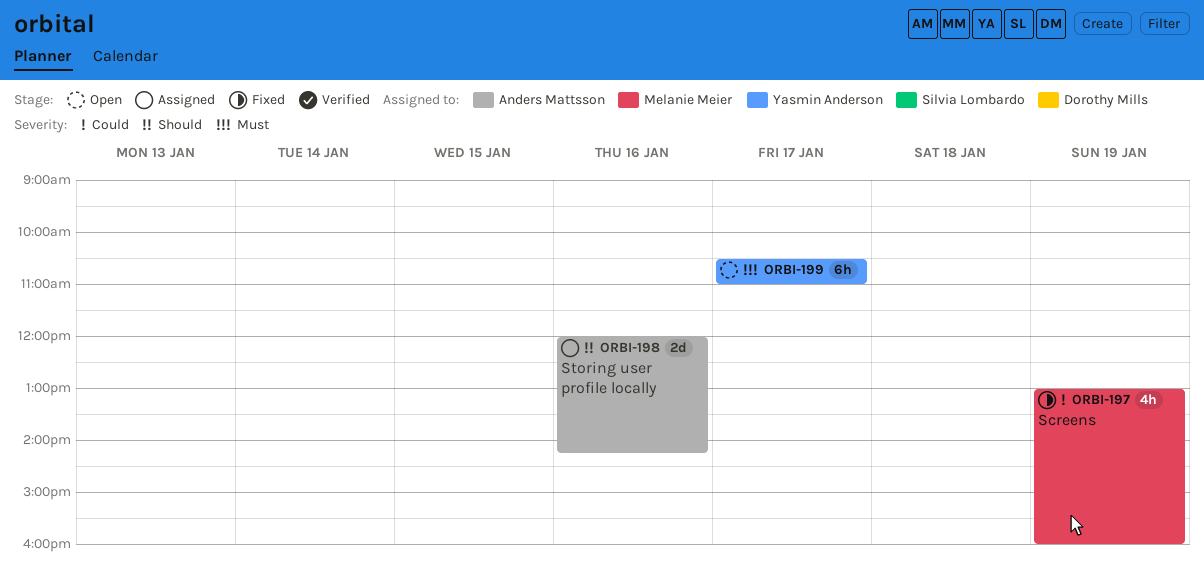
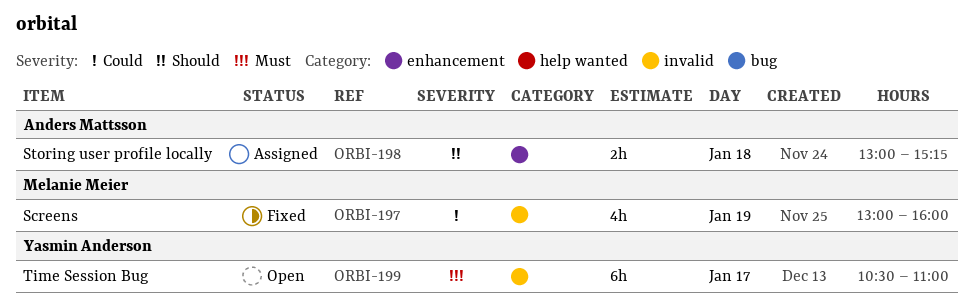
ORBI-198, estimate: 2d -> 2h
ORBI-198, day: Jan 16 -> Jan 18
ORBI-198, begins: 12:00 -> 13:00
ORBI-198, ends: 14:15 -> 15:15

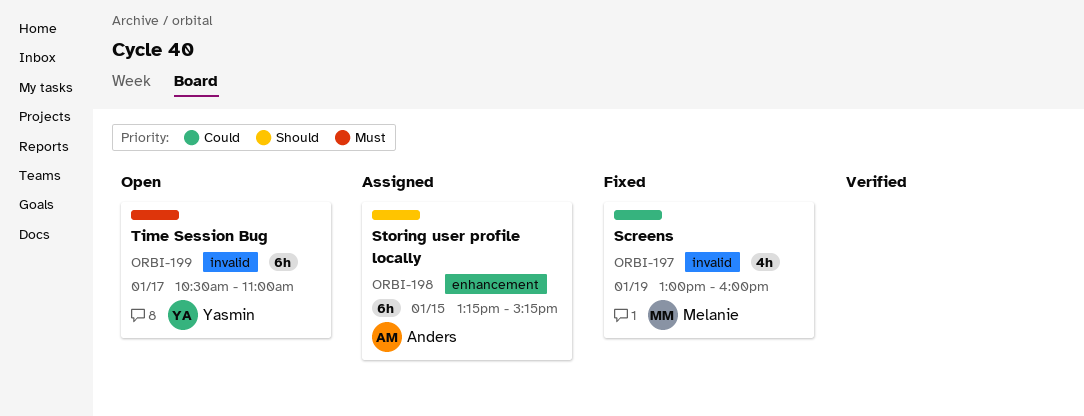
ORBI-198, estimate: 2h -> 6h
ORBI-198, day: Jan 18 -> Jan 15
ORBI-198, begins: 13:00 -> 13:15

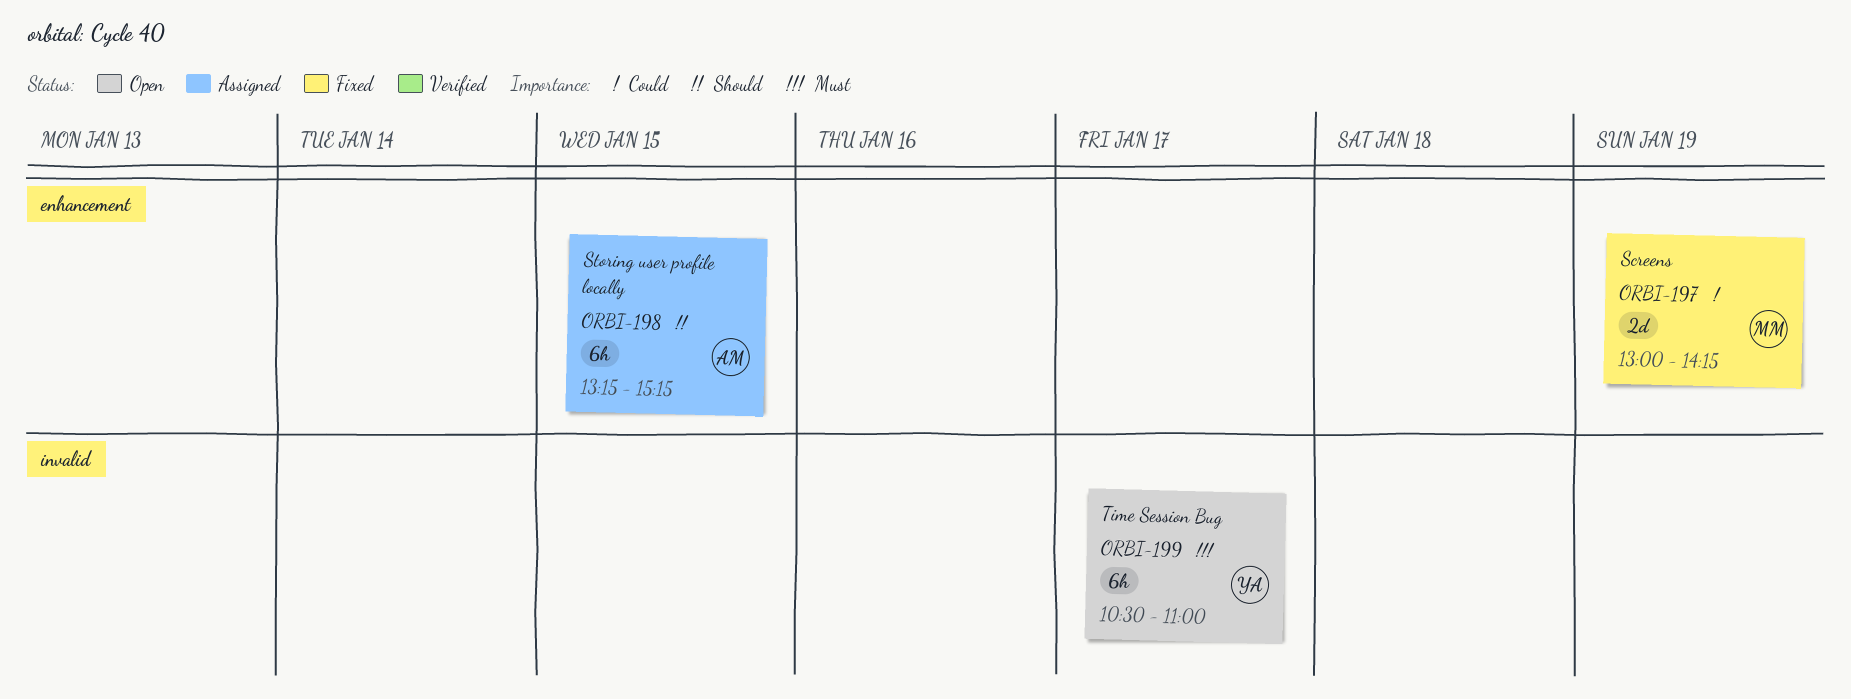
ORBI-197, label: invalid -> enhancement
ORBI-197, estimate: 4h -> 2d
ORBI-197, ends: 16:00 -> 14:15

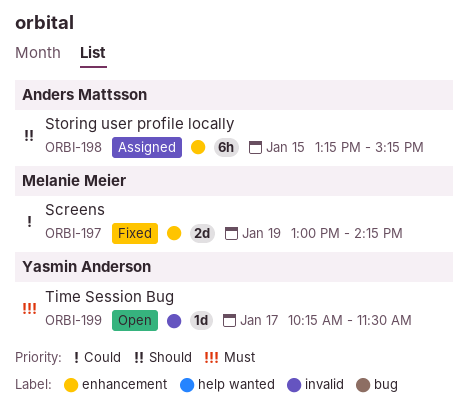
ORBI-199, estimate: 6h -> 1d
ORBI-199, begins: 10:30 -> 10:15
ORBI-199, ends: 11:00 -> 11:30

